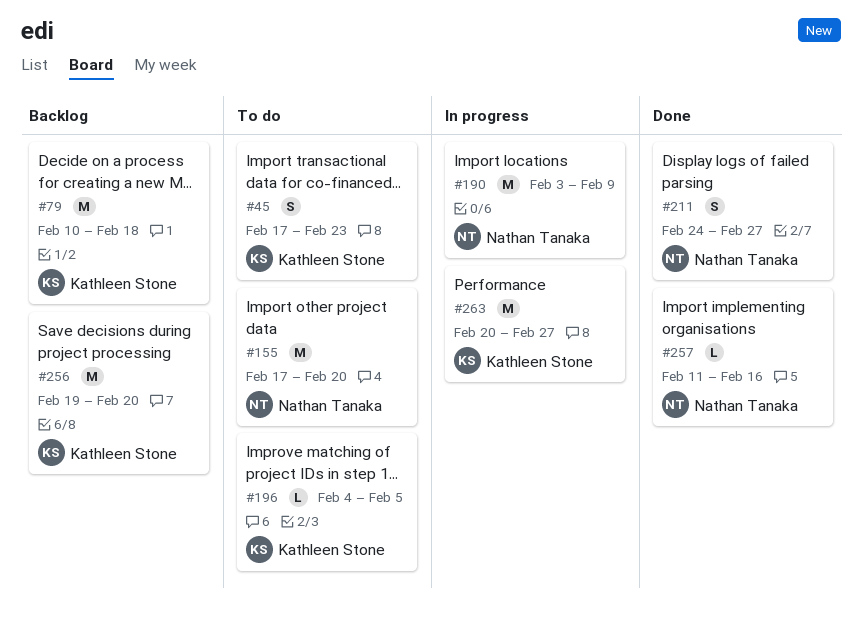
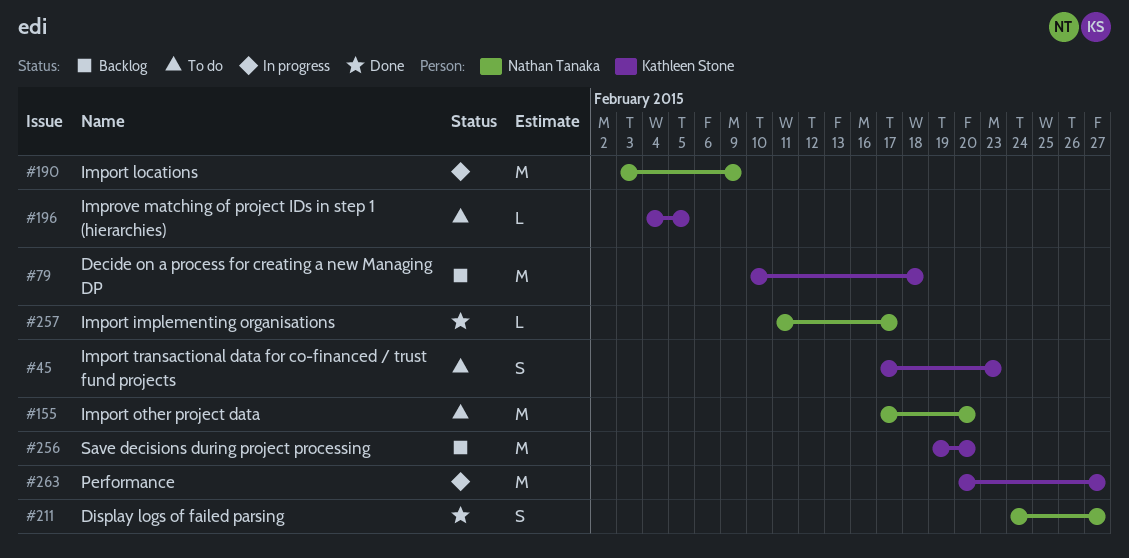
#257, due: Feb 16 -> Feb 17

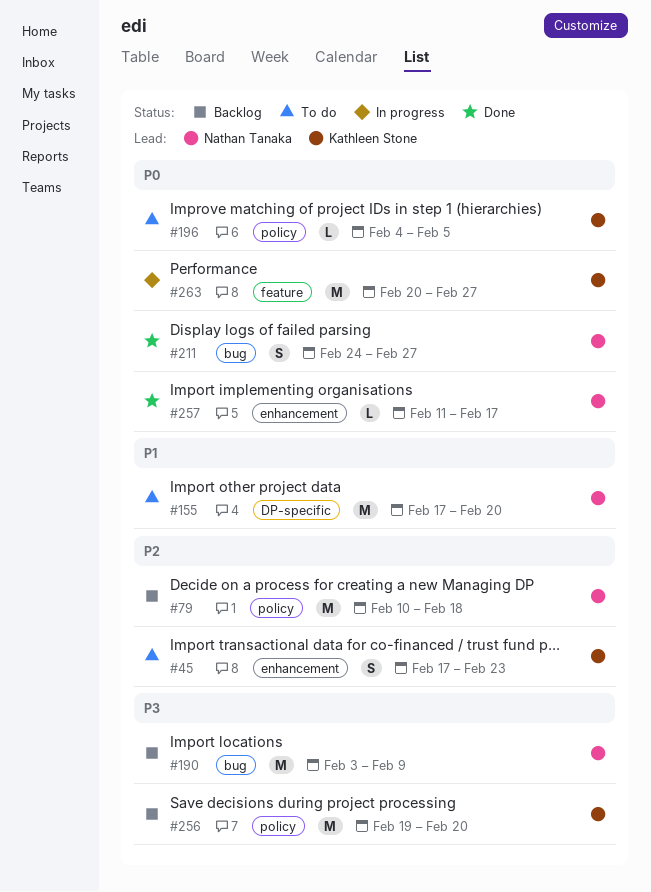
#79, owner: Kathleen Stone -> Nathan Tanaka
#190, status: In progress -> Backlog

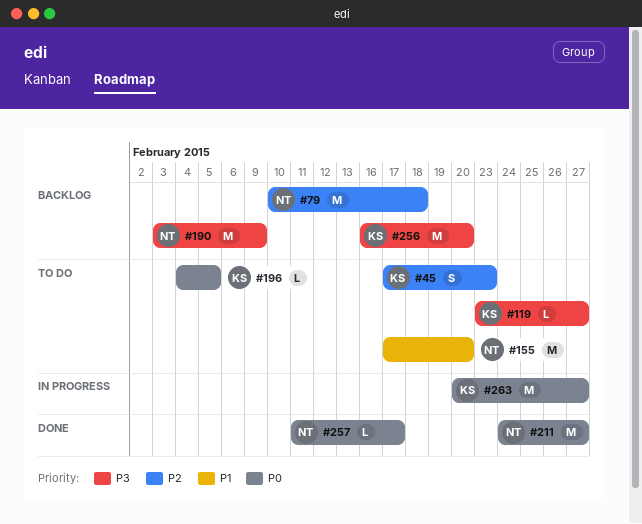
#119: none -> present
#211, estimate: S -> M
#256, start: Feb 19 -> Feb 16

